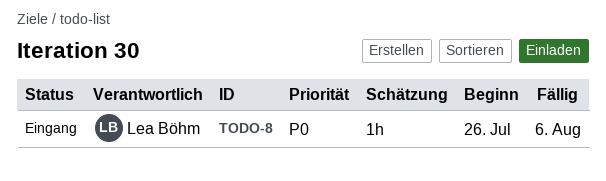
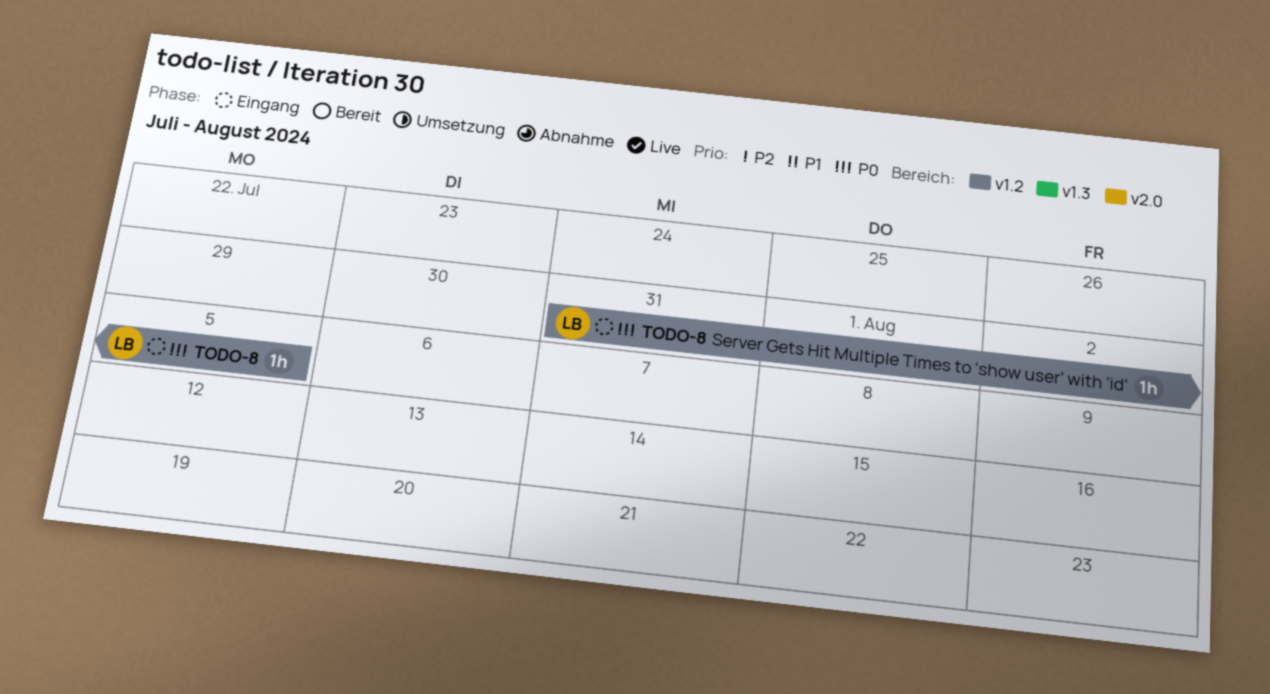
TODO-8, start: Jul 26 -> Jul 31
TODO-8, due: Aug 6 -> Aug 5

